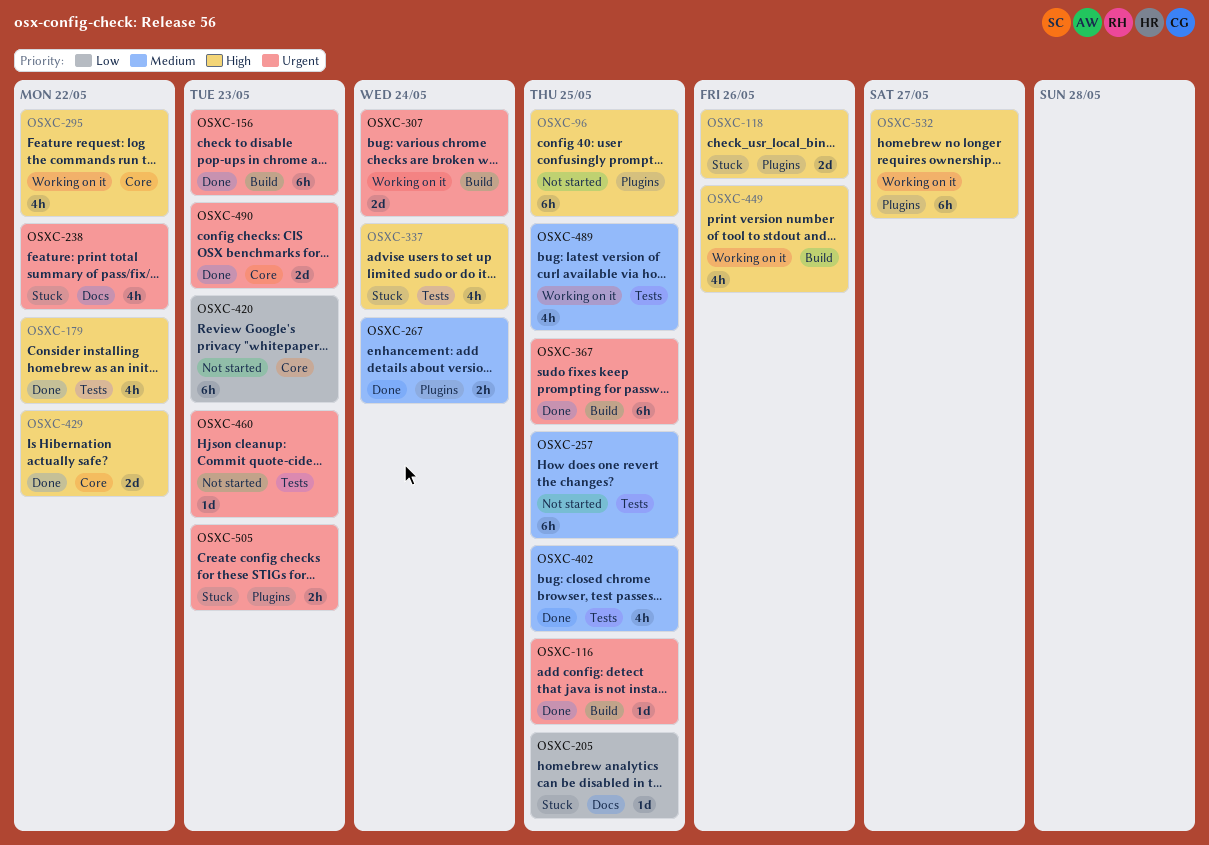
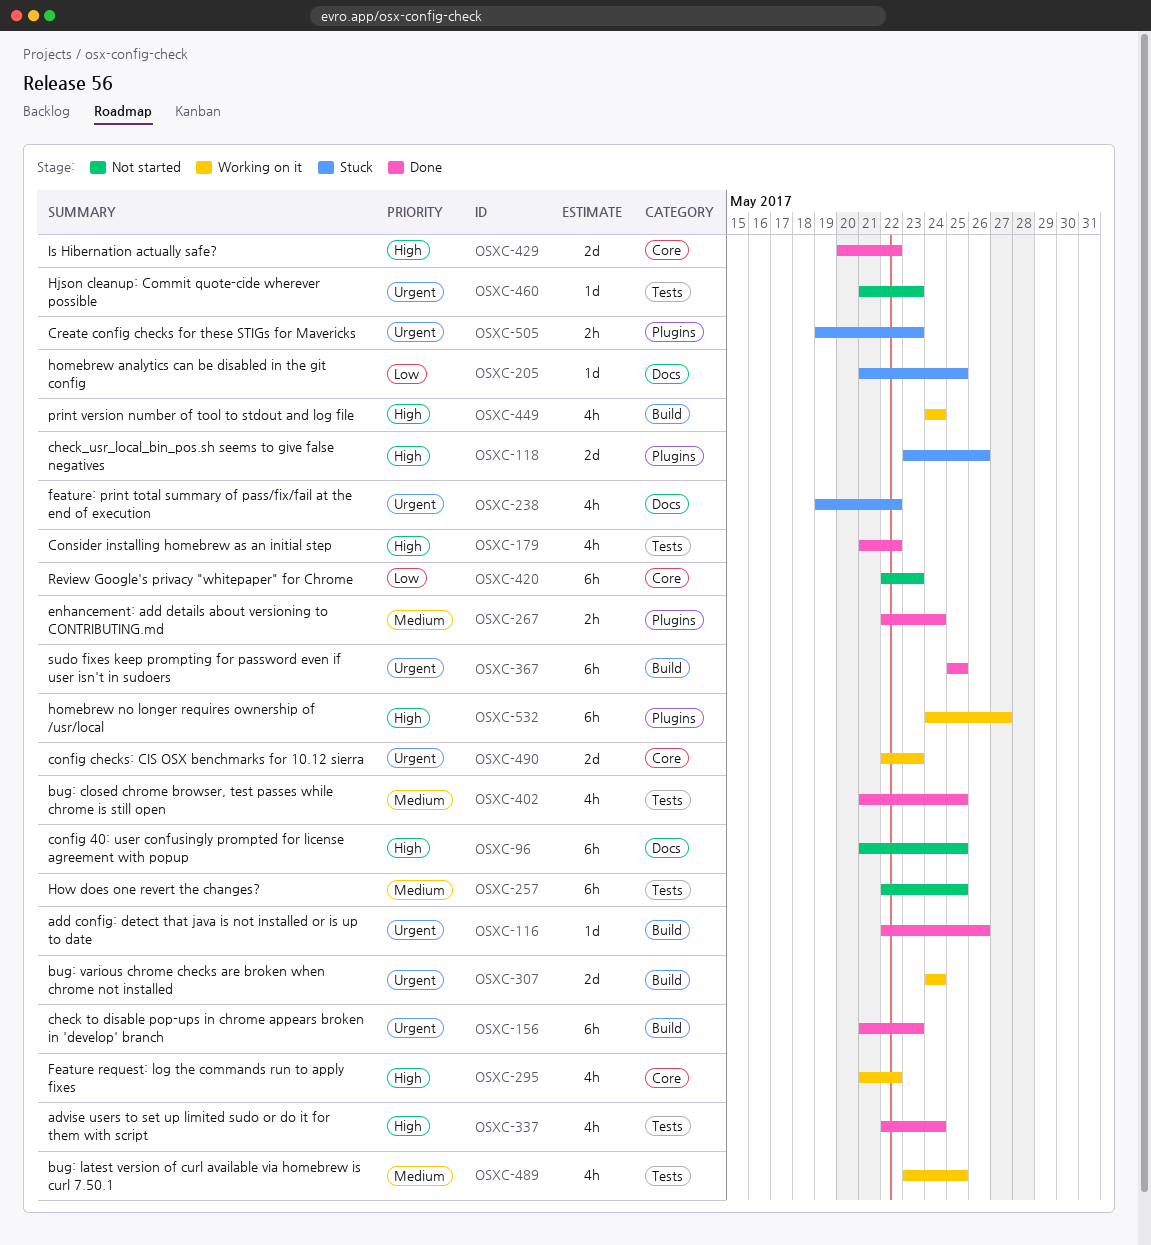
OSXC-96, label: Plugins -> Docs
OSXC-116, due: May 25 -> May 26
OSXC-337, status: Stuck -> Done
OSXC-449, due: May 26 -> May 24
OSXC-490, status: Done -> Working on it

